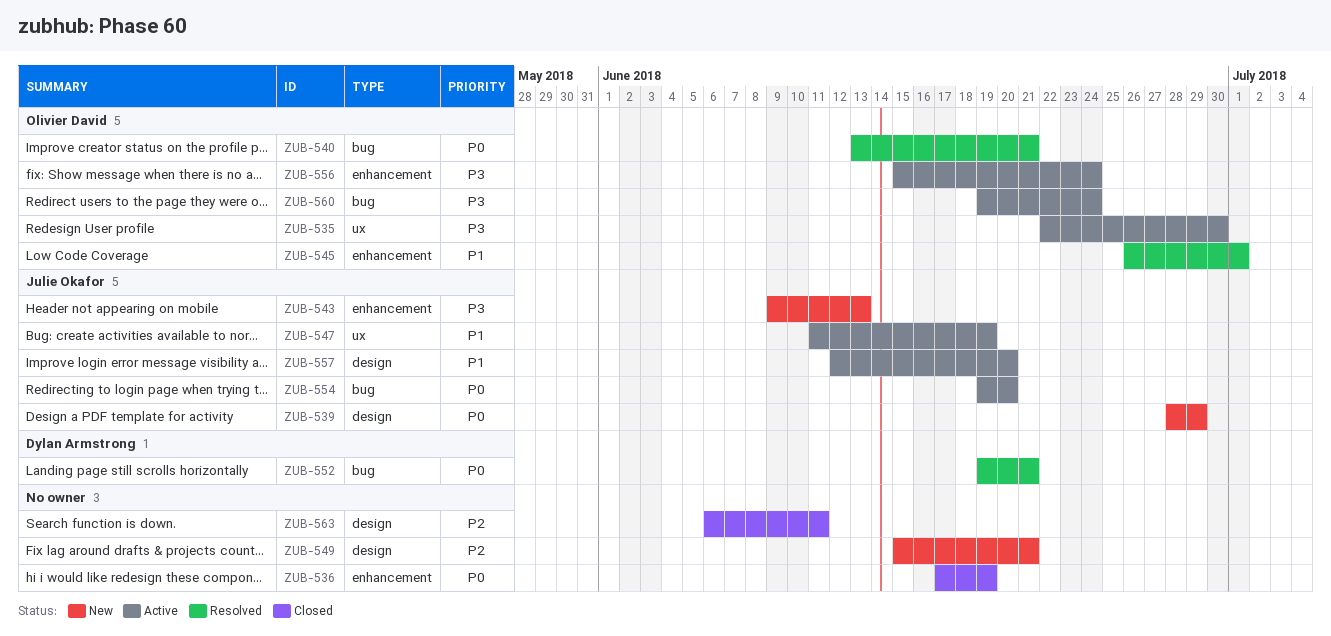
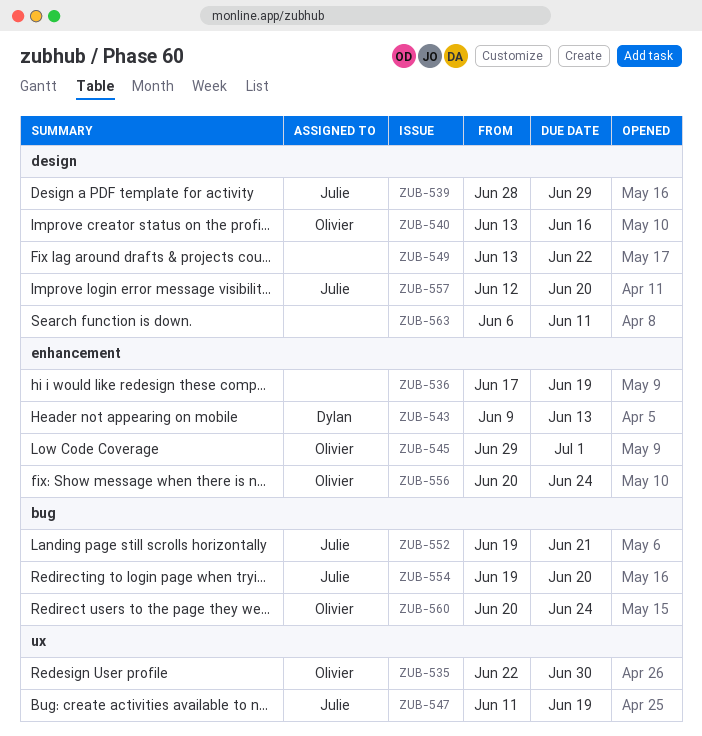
ZUB-540, label: bug -> design
ZUB-540, due: Jun 21 -> Jun 16
ZUB-543, owner: Julie Okafor -> Dylan Armstrong
ZUB-545, start: Jun 26 -> Jun 29
ZUB-549, start: Jun 15 -> Jun 13
ZUB-549, due: Jun 21 -> Jun 22
ZUB-552, owner: Dylan Armstrong -> Julie Okafor
ZUB-556, start: Jun 15 -> Jun 20
ZUB-560, start: Jun 19 -> Jun 20

